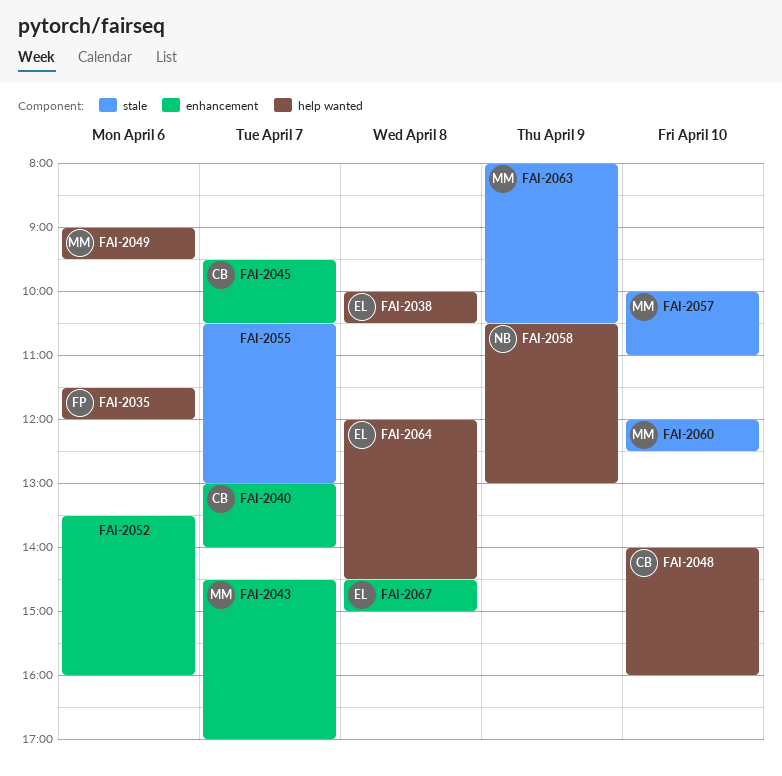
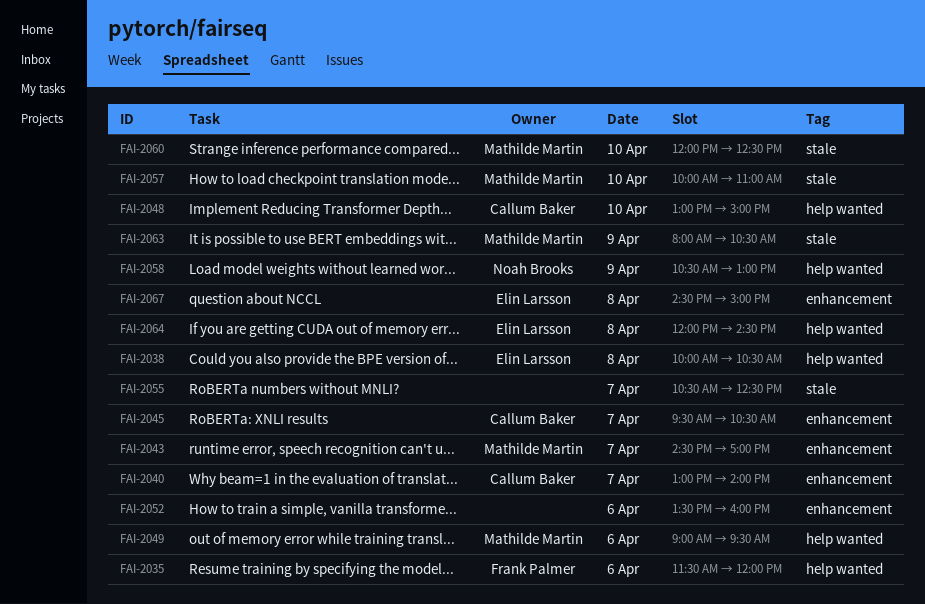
FAI-2048, begins: 14:00 -> 13:00
FAI-2048, ends: 16:00 -> 15:00
FAI-2055, ends: 13:00 -> 12:30

